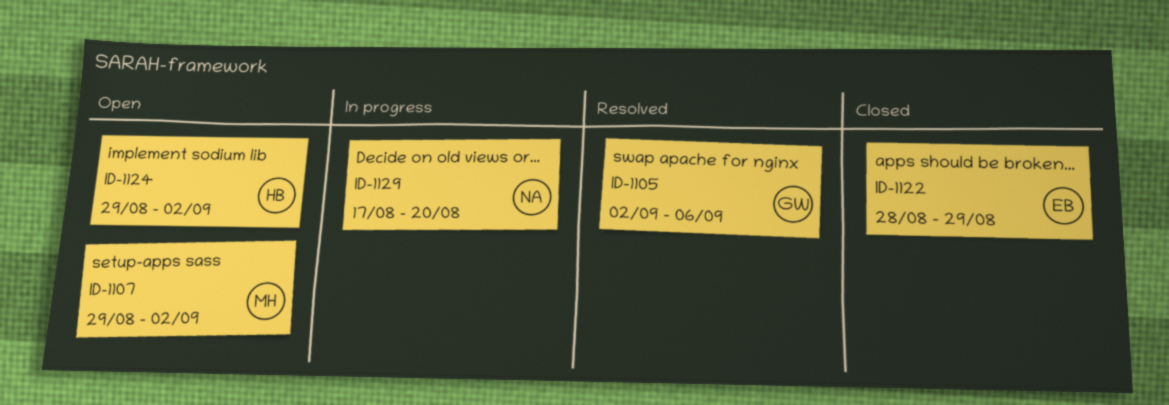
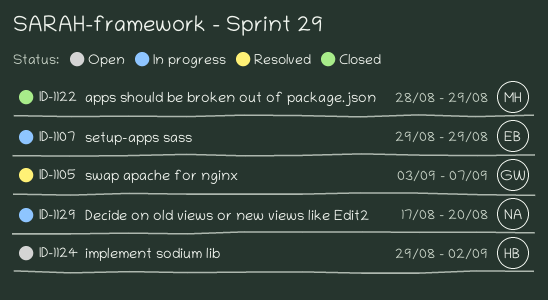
ID-1105, start: Sep 2 -> Sep 3
ID-1105, due: Sep 6 -> Sep 7
ID-1107, status: Open -> In progress
ID-1107, owner: MH -> EB
ID-1107, due: Sep 2 -> Aug 29
ID-1122, owner: EB -> MH

